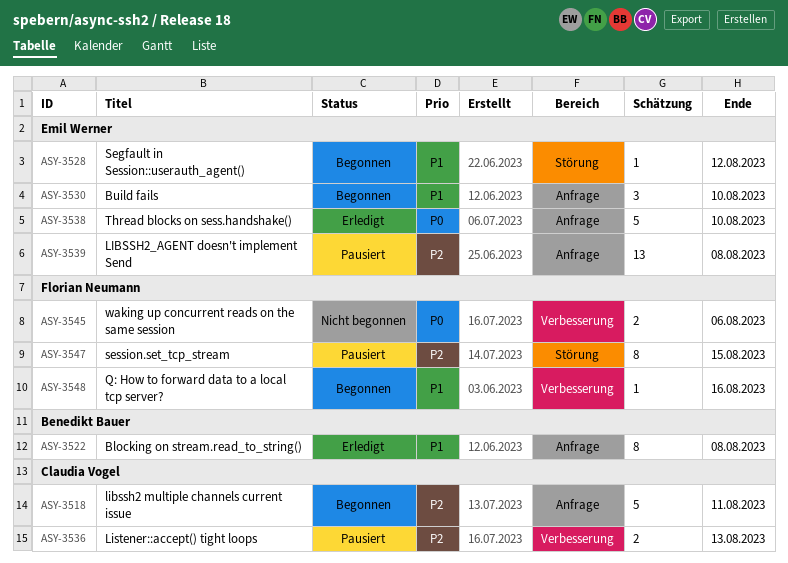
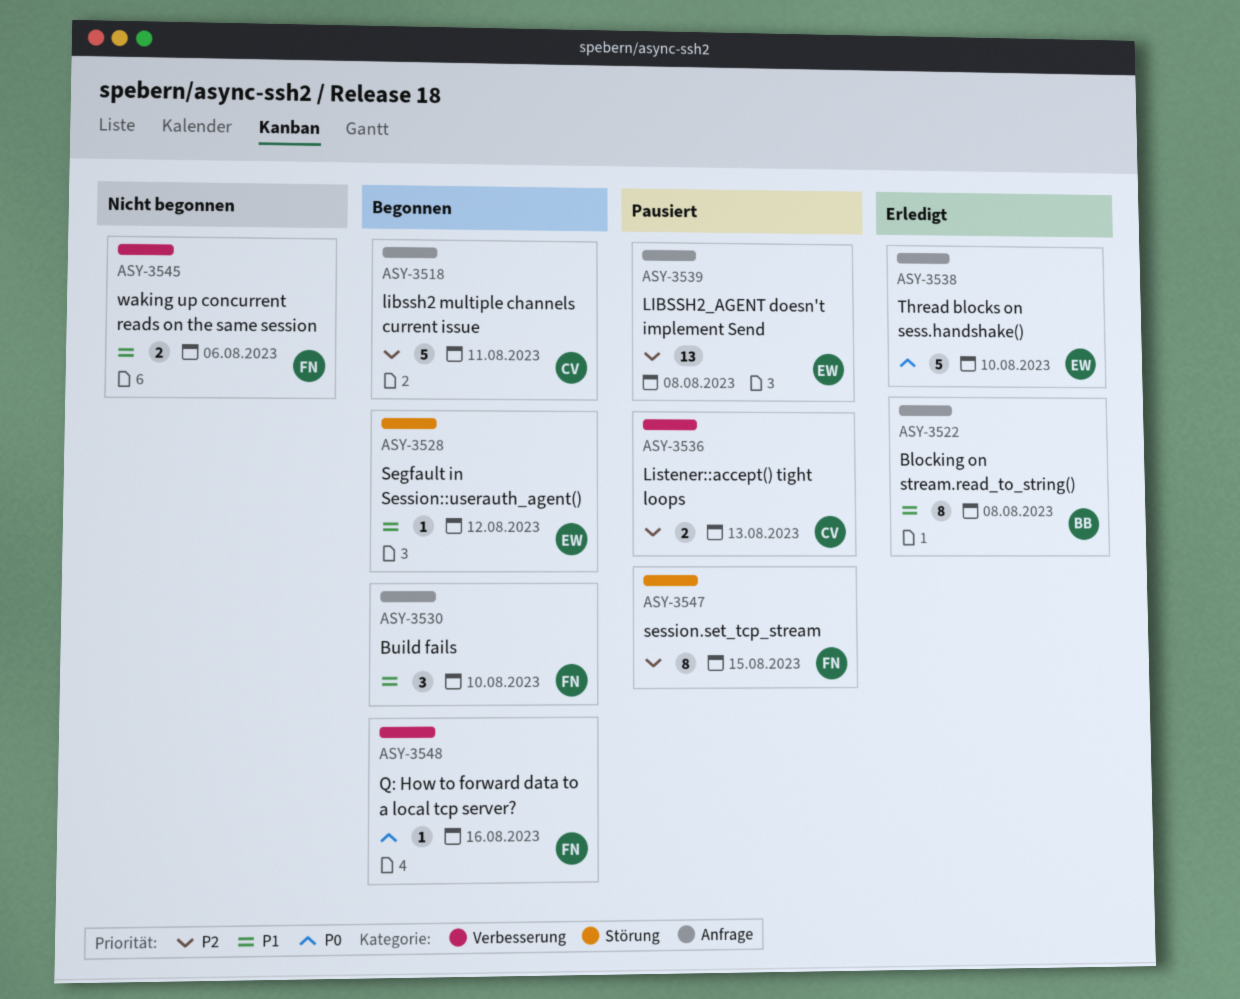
ASY-3530, owner: Emil Werner -> Florian Neumann
ASY-3545, priority: P0 -> P1
ASY-3548, priority: P1 -> P0

